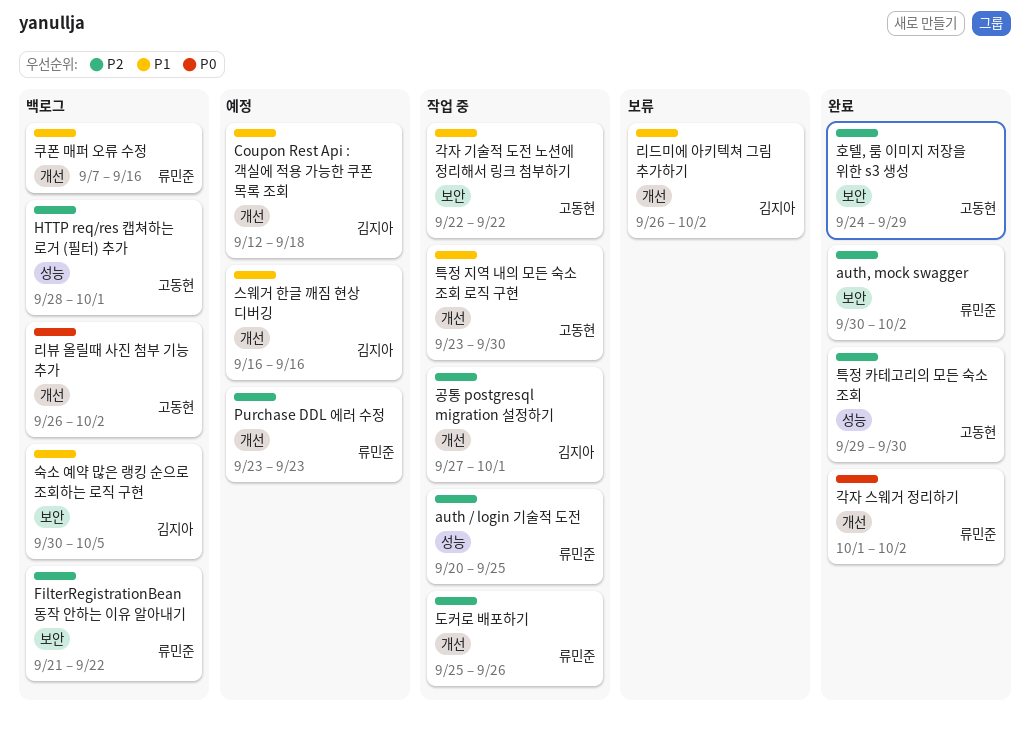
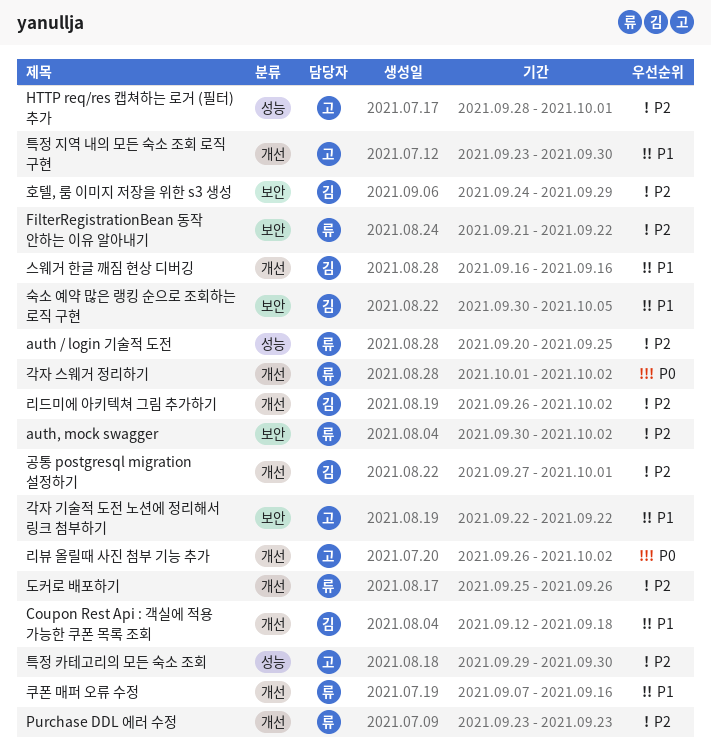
리드미에 아키텍쳐 그림 추가하기, priority: P1 -> P2
호텔, 룸 이미지 저장을 위한 s3 생성, owner: 고동현 -> 김지아

